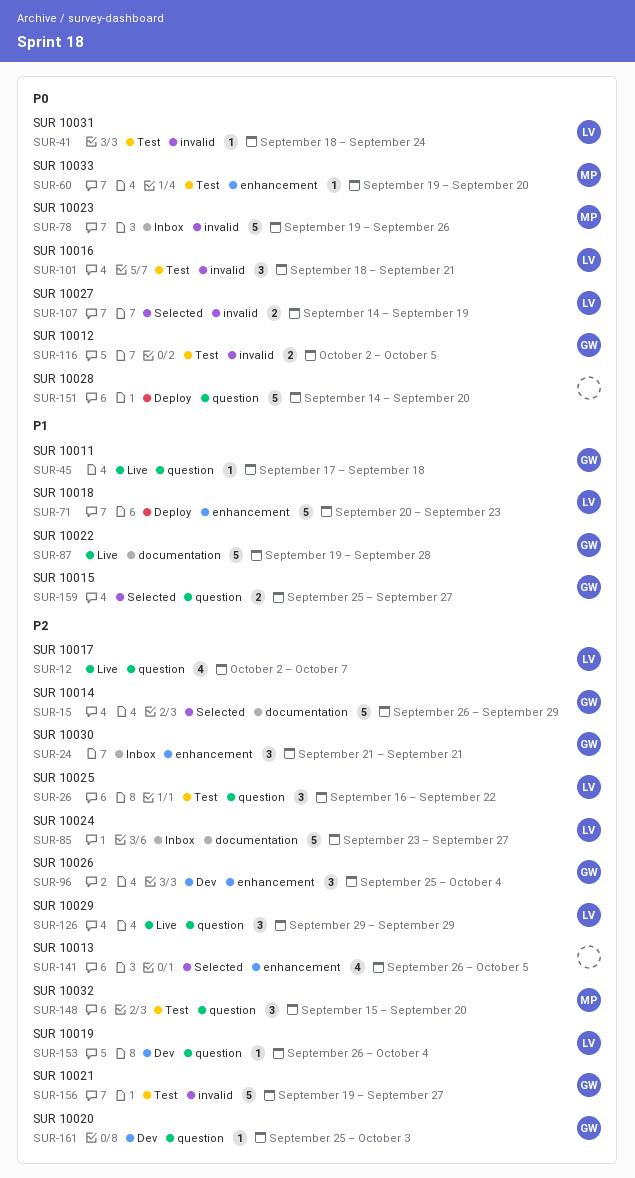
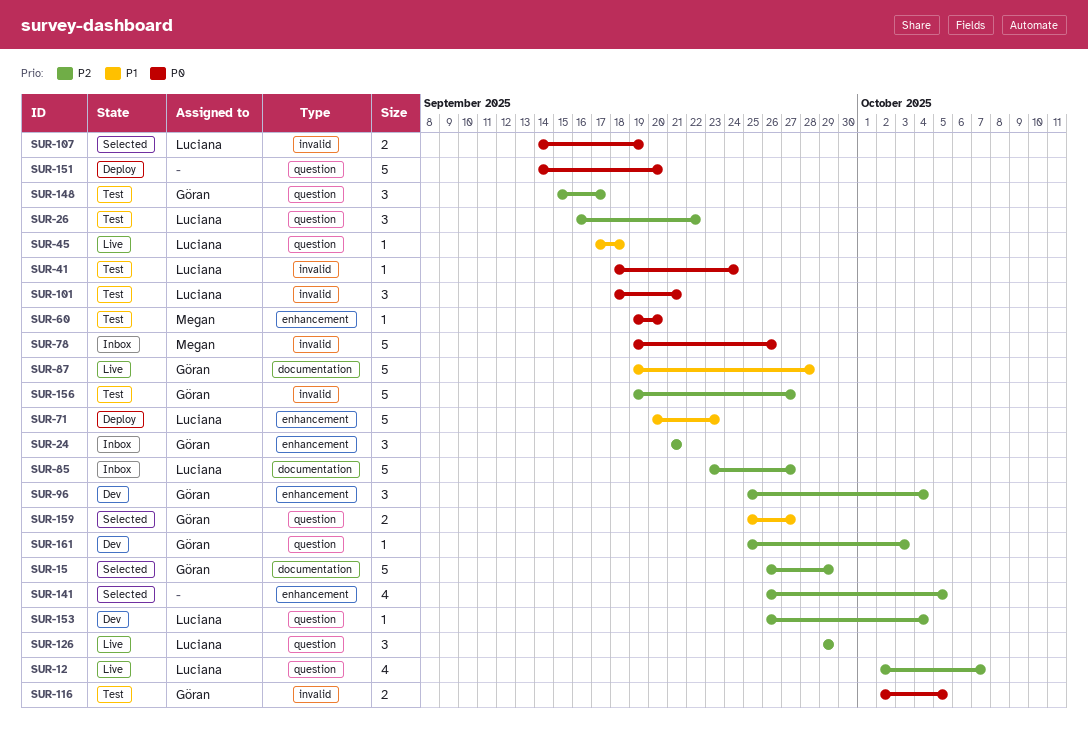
SUR-45, owner: Göran -> Luciana
SUR-148, owner: Megan -> Göran
SUR-148, due: Sep 20 -> Sep 17

